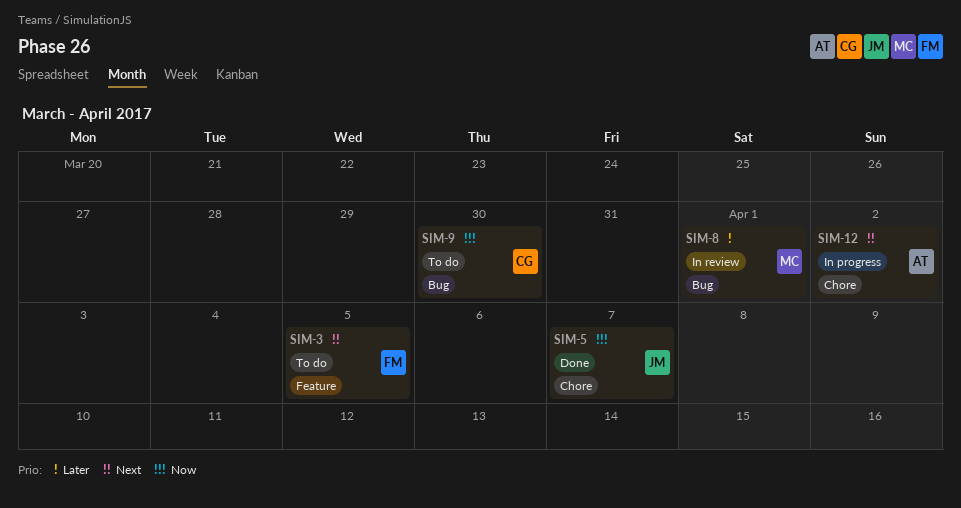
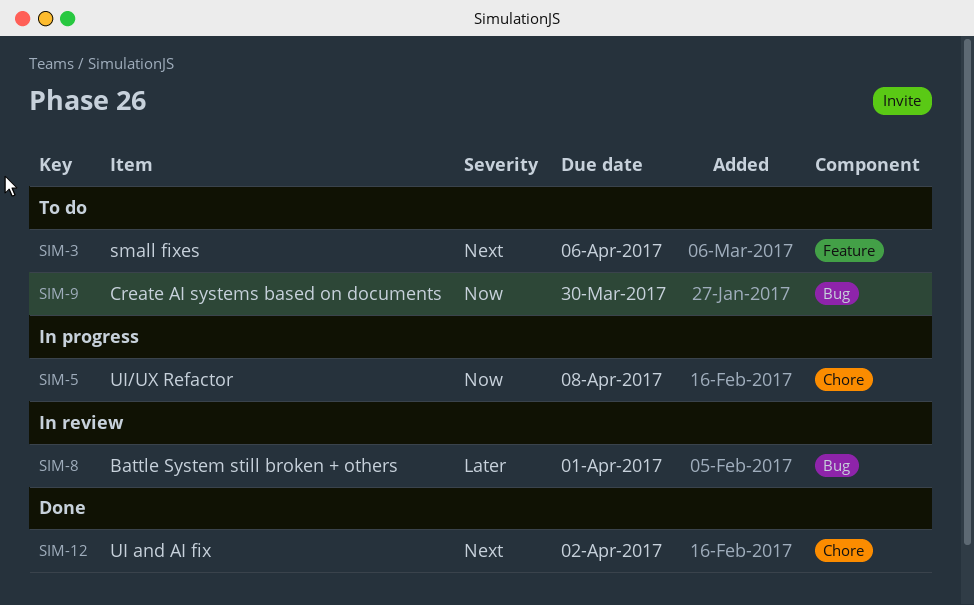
SIM-3, due: Apr 5 -> Apr 6
SIM-5, status: Done -> In progress
SIM-5, due: Apr 7 -> Apr 8
SIM-12, status: In progress -> Done

